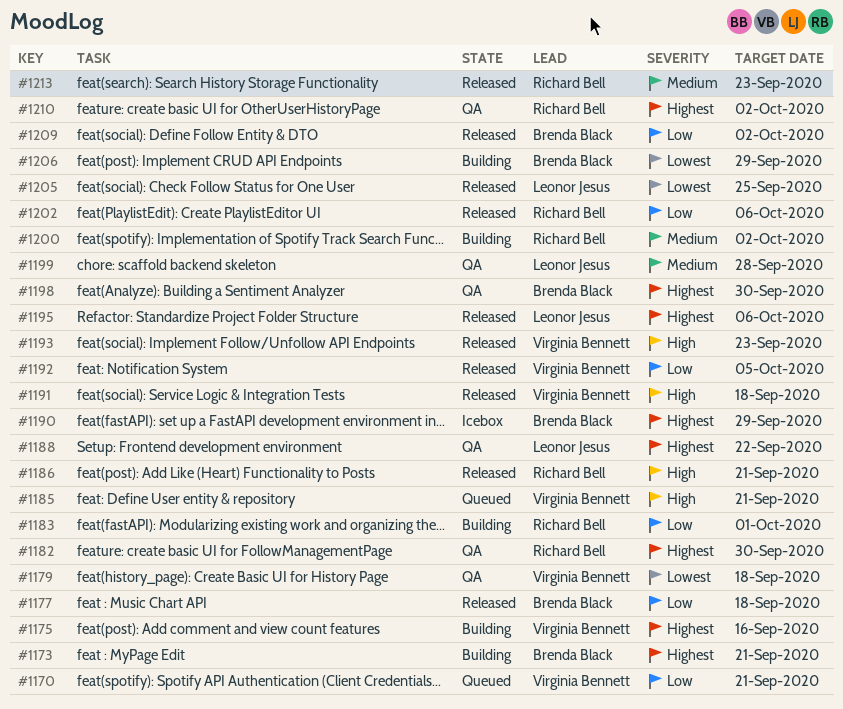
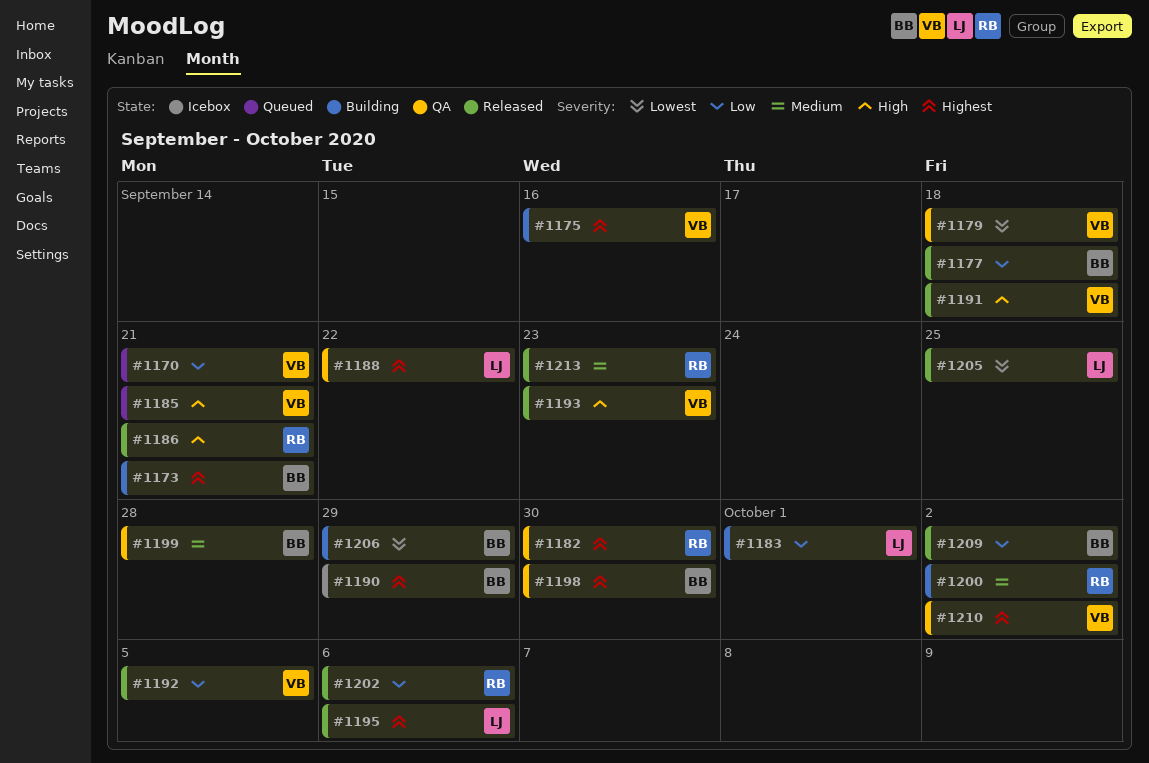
#1183, owner: Richard Bell -> Leonor Jesus
#1199, owner: Leonor Jesus -> Brenda Black
#1210, owner: Richard Bell -> Virginia Bennett

